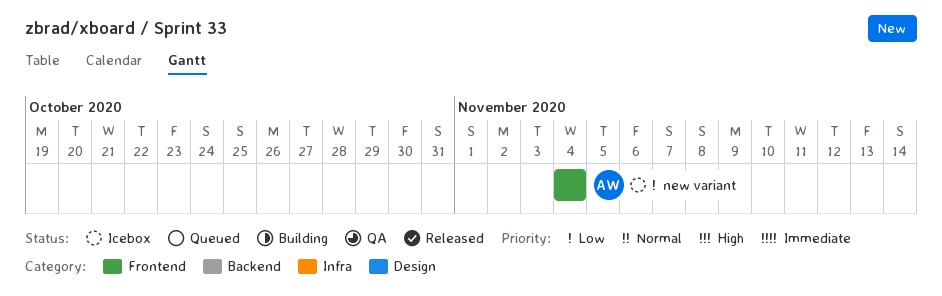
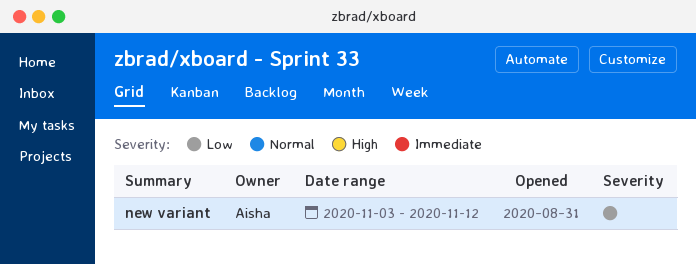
new variant, start: Nov 4 -> Nov 3
new variant, due: Nov 4 -> Nov 12

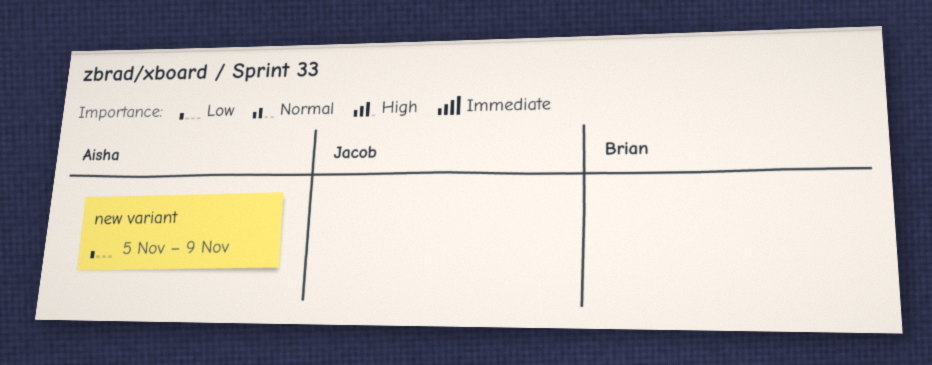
new variant, start: Nov 3 -> Nov 5
new variant, due: Nov 12 -> Nov 9

